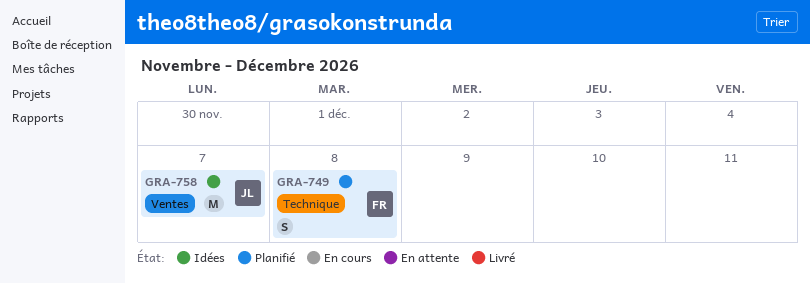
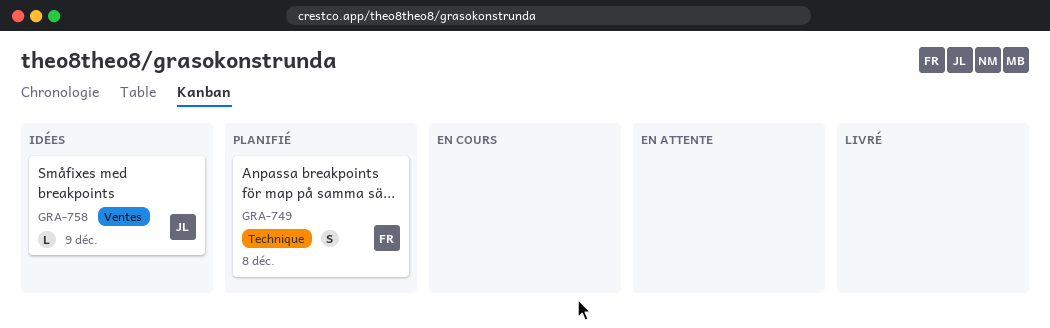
GRA-758, estimate: M -> L
GRA-758, due: Dec 7 -> Dec 9

